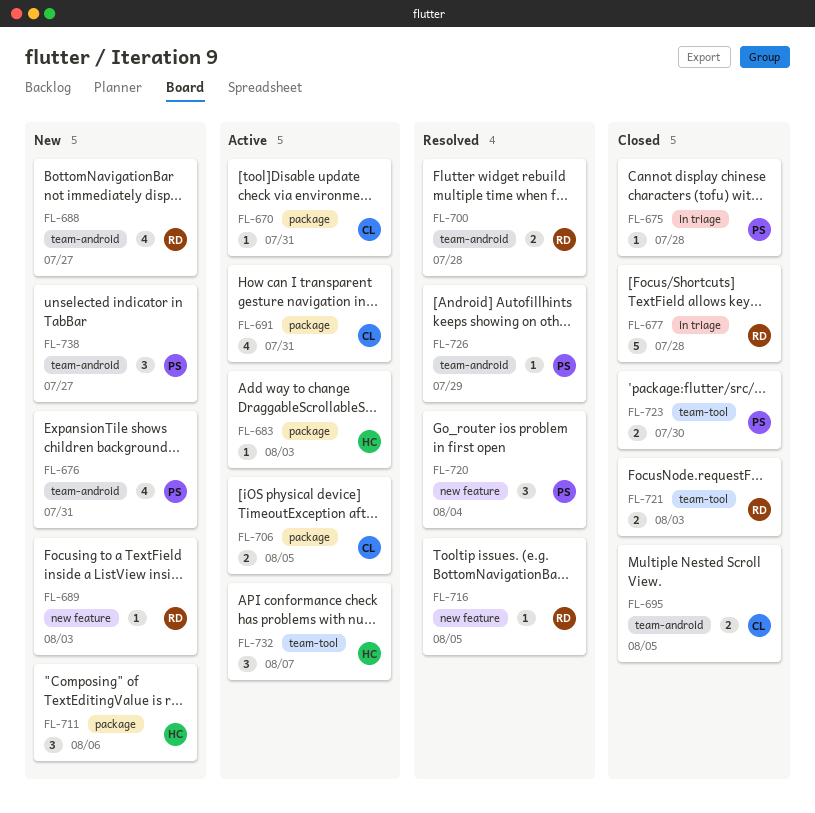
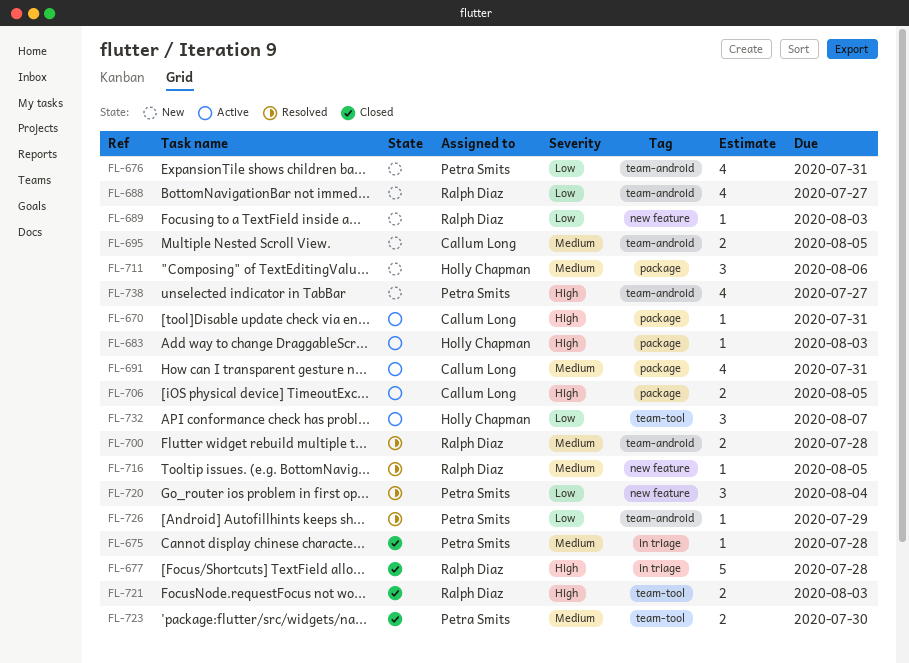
FL-695, status: Closed -> New
FL-738, estimate: 3 -> 4

